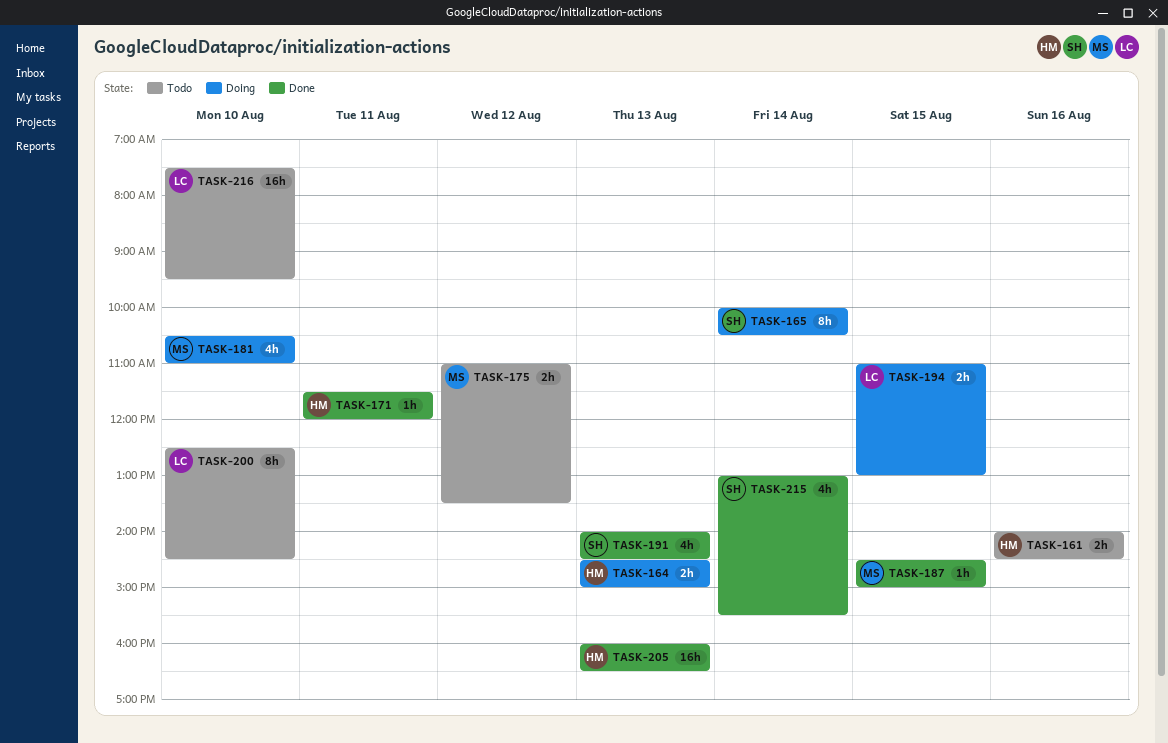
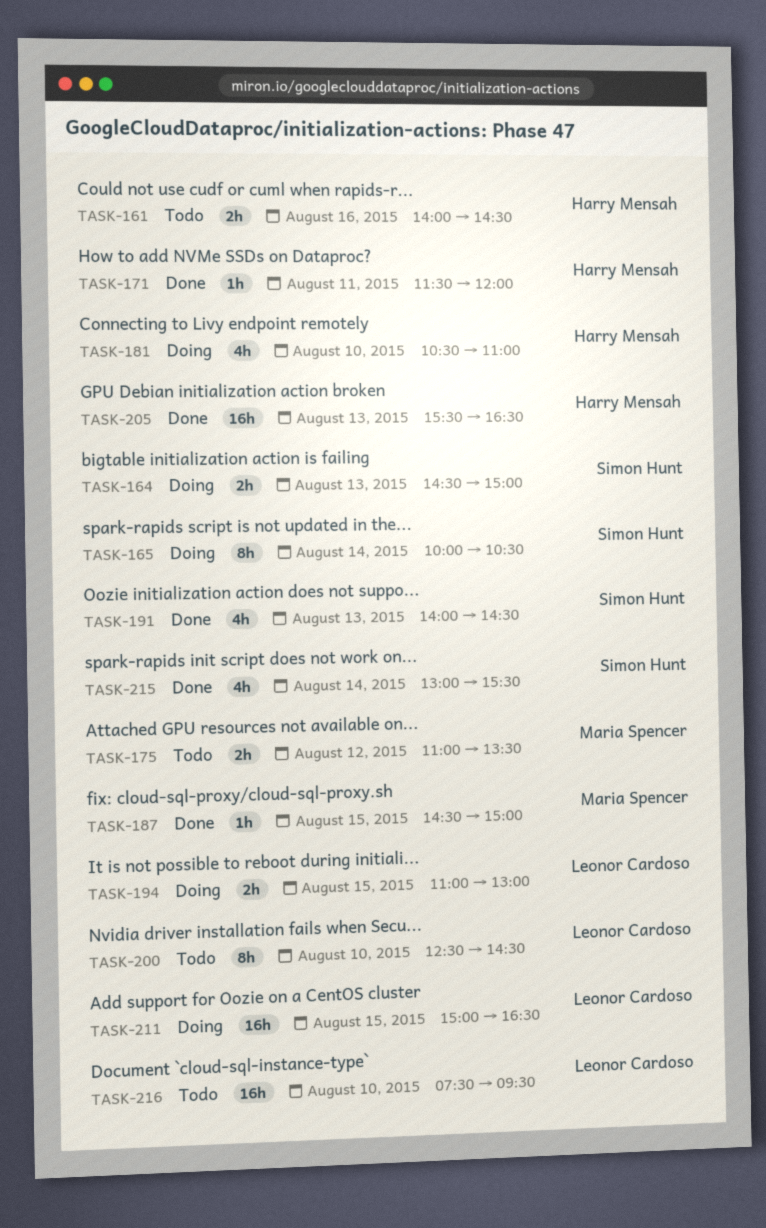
TASK-164, owner: Harry Mensah -> Simon Hunt
TASK-181, owner: Maria Spencer -> Harry Mensah
TASK-205, begins: 16:00 -> 15:30
TASK-211: none -> present

